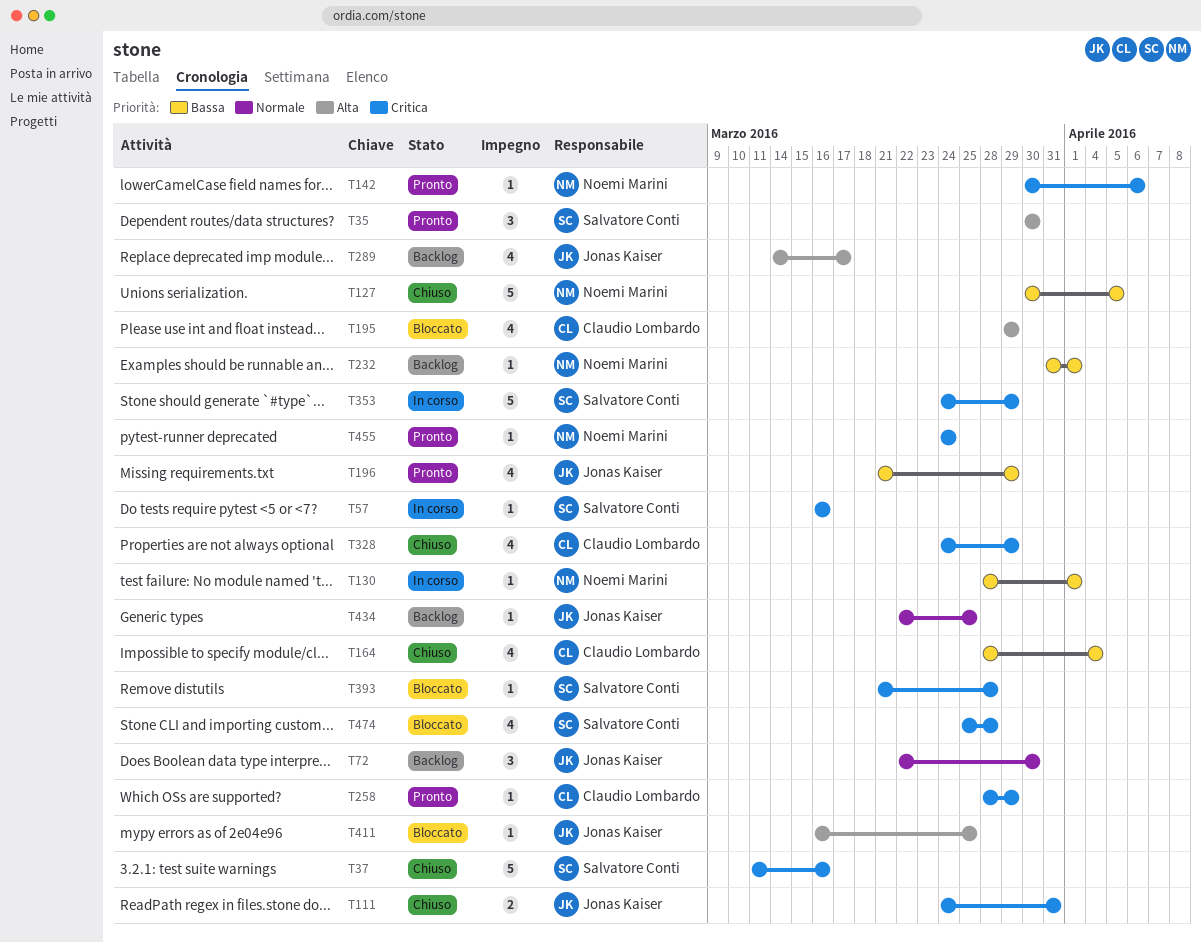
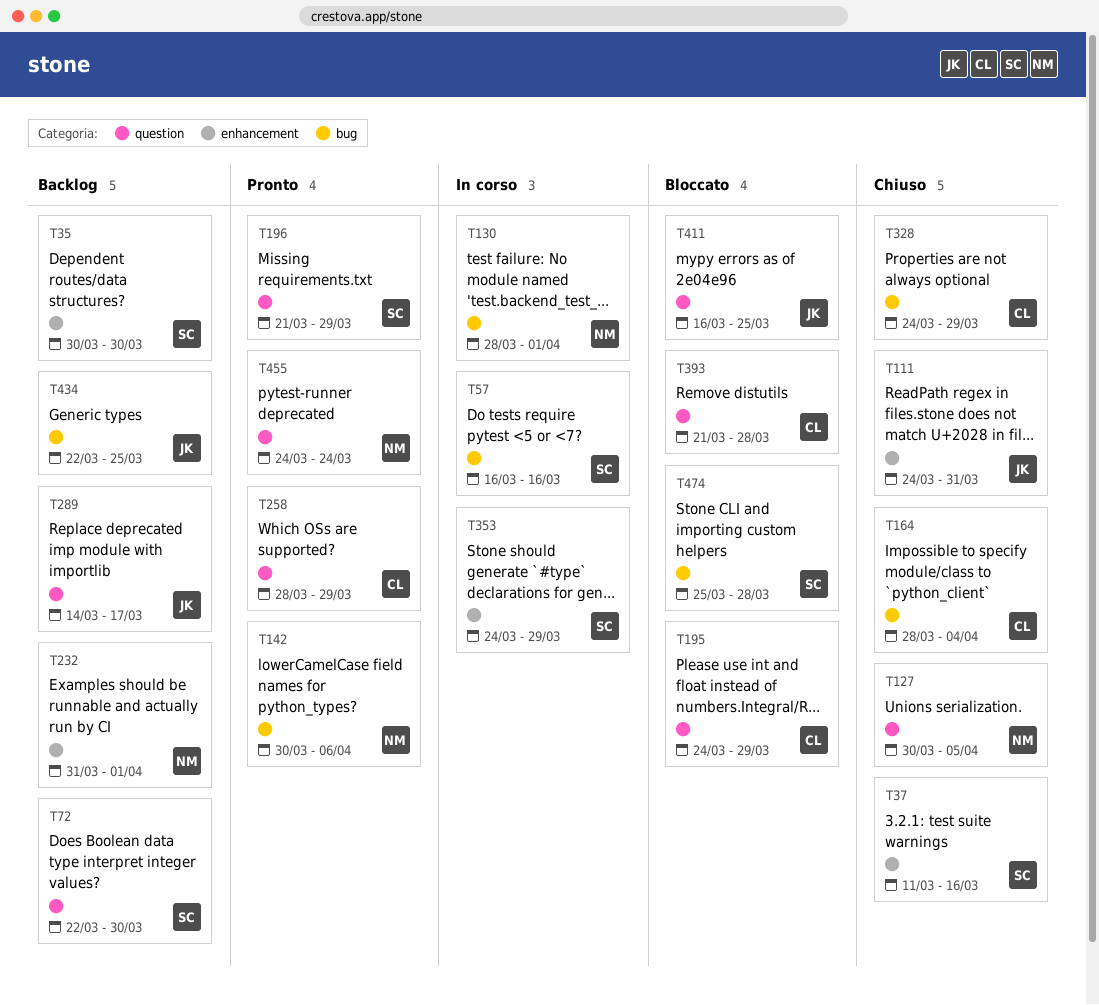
T35, status: Pronto -> Backlog
T72, owner: Jonas Kaiser -> Salvatore Conti
T195, start: Mar 29 -> Mar 24
T196, owner: Jonas Kaiser -> Salvatore Conti
T393, owner: Salvatore Conti -> Claudio Lombardo

